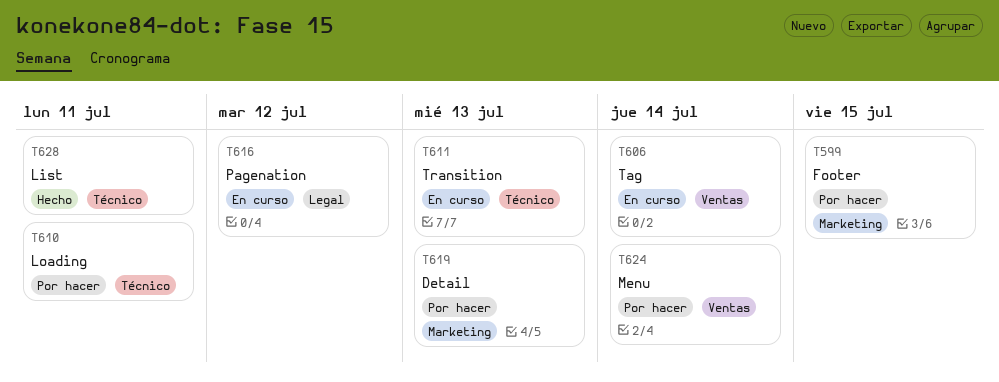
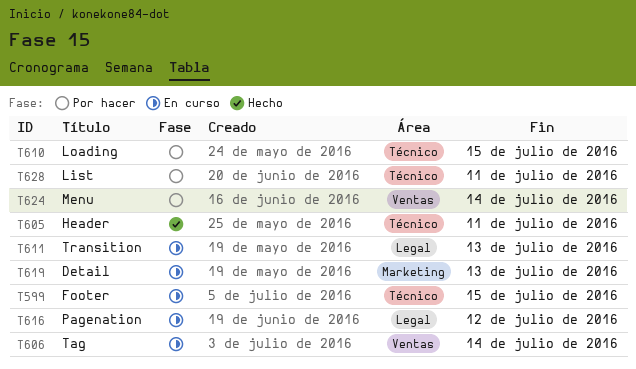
T599, status: Por hacer -> En curso
T599, label: Marketing -> Técnico
T605: none -> present
T610, due: Jul 11 -> Jul 15
T611, label: Técnico -> Legal
T619, status: Por hacer -> En curso
T628, status: Hecho -> Por hacer

